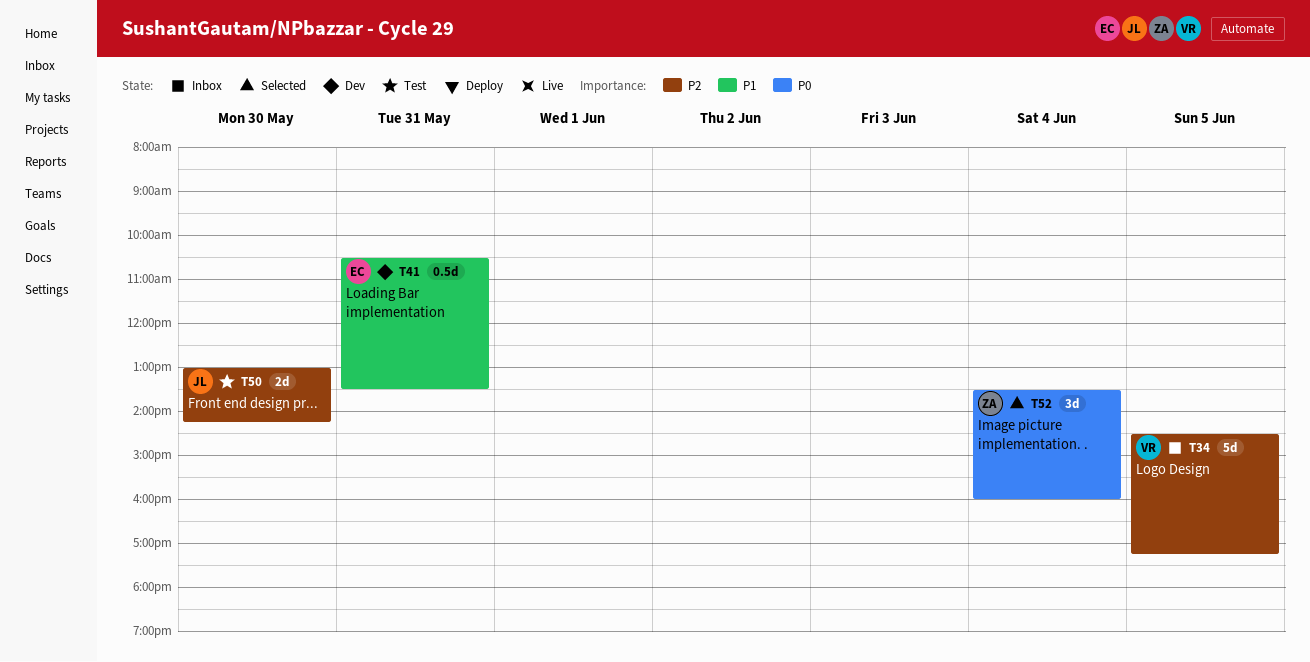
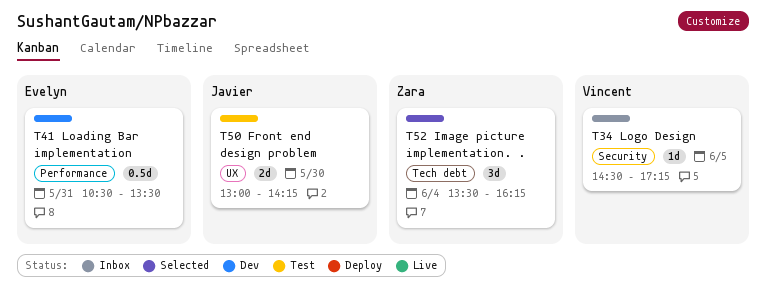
T34, estimate: 5d -> 1d
T52, ends: 16:00 -> 16:15

